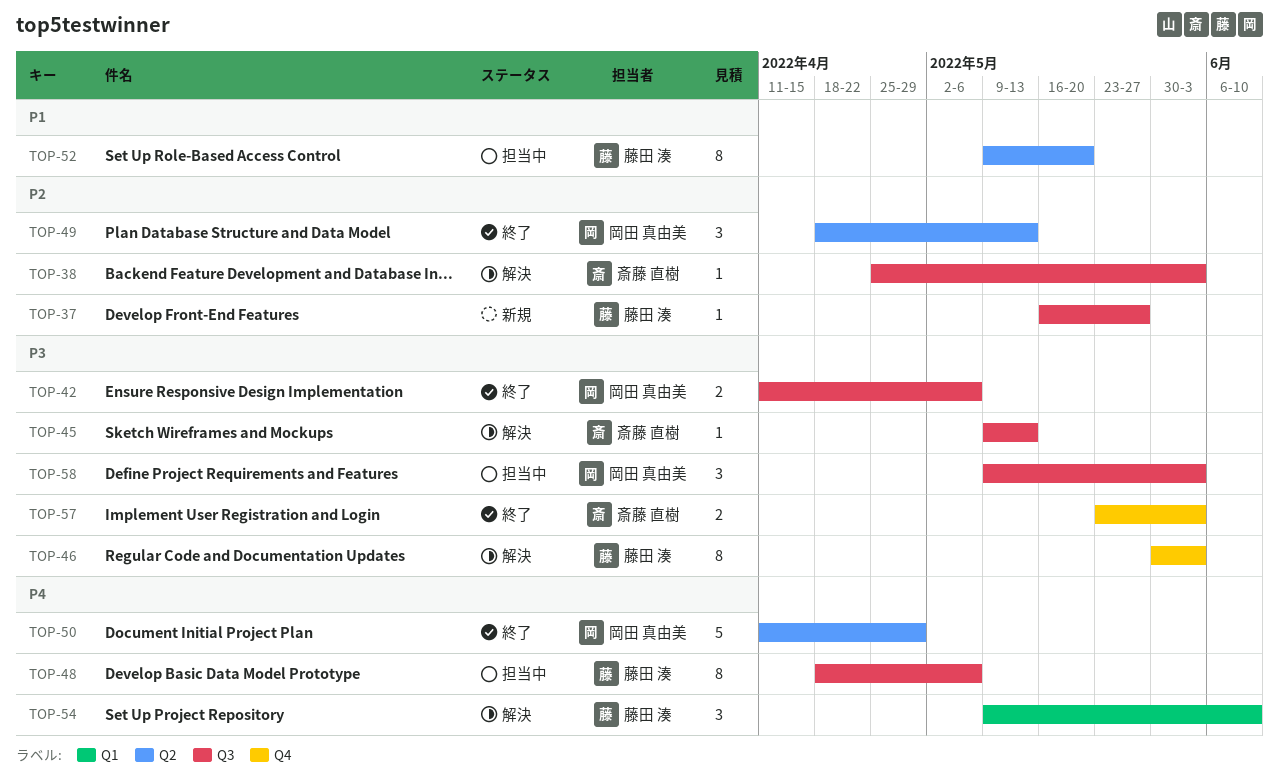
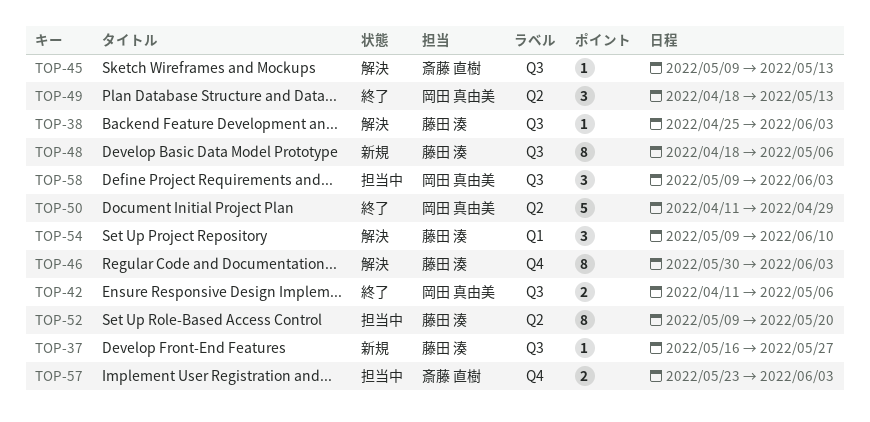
TOP-38, owner: 斎藤 直樹 -> 藤田 湊
TOP-48, status: 担当中 -> 新規
TOP-57, status: 終了 -> 担当中

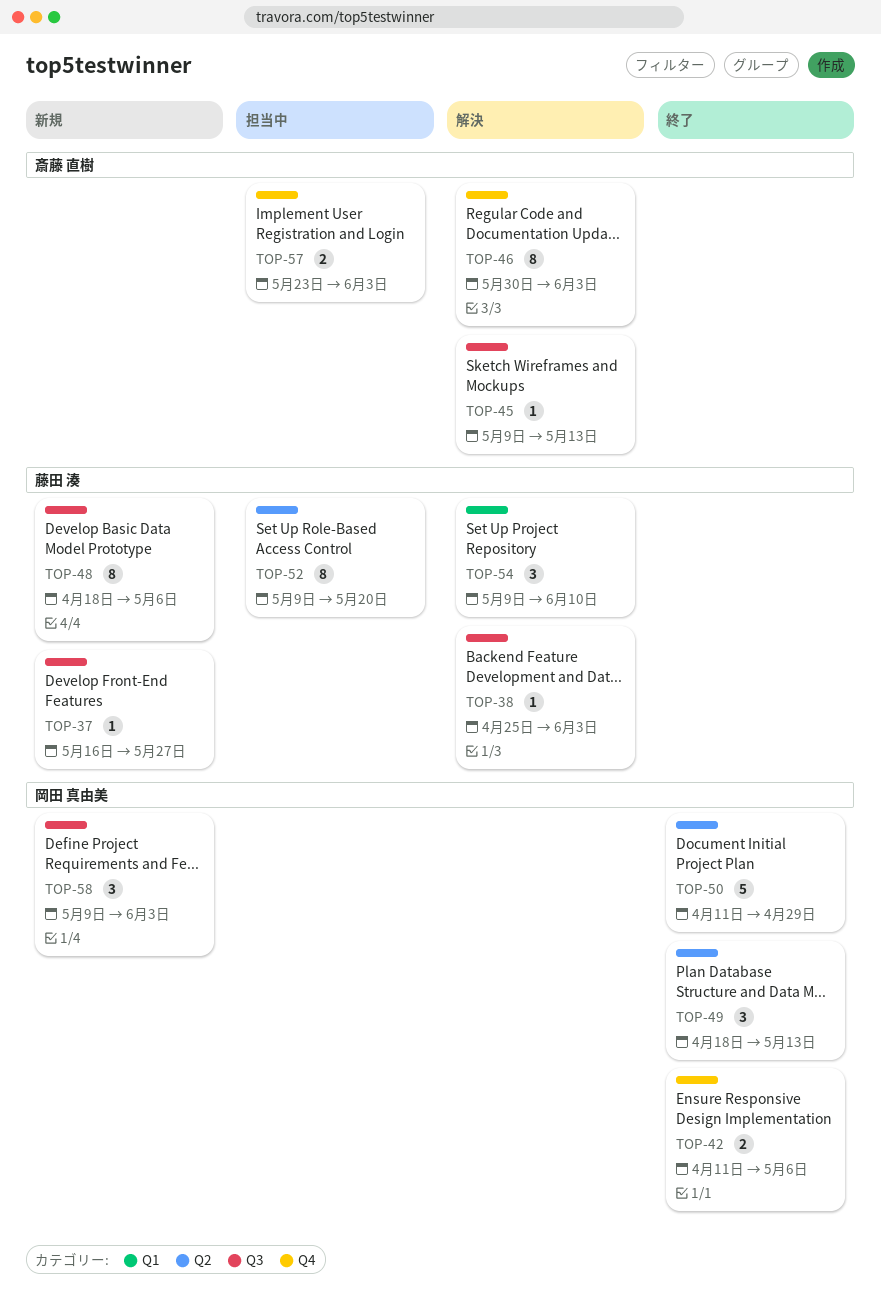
TOP-42, label: Q3 -> Q4
TOP-46, owner: 藤田 湊 -> 斎藤 直樹
TOP-58, status: 担当中 -> 新規

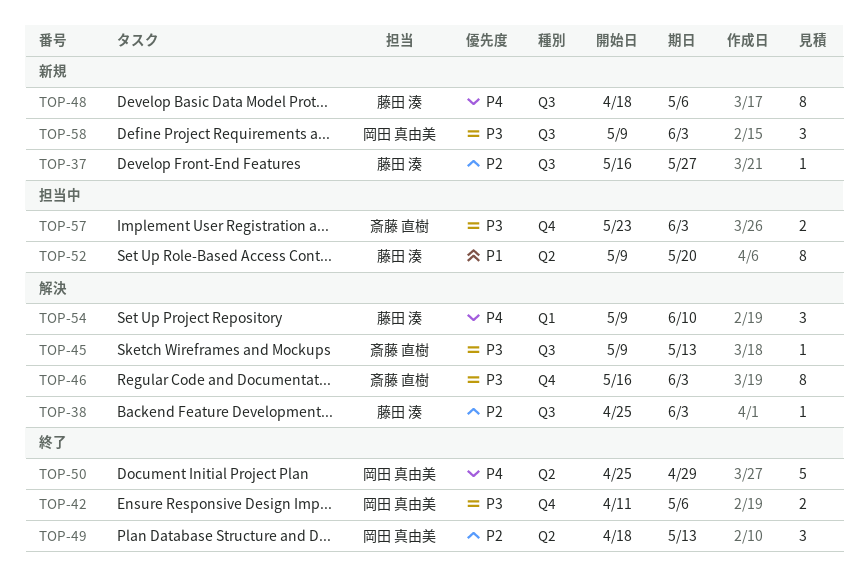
TOP-46, start: May 30 -> May 16
TOP-50, start: Apr 11 -> Apr 25

